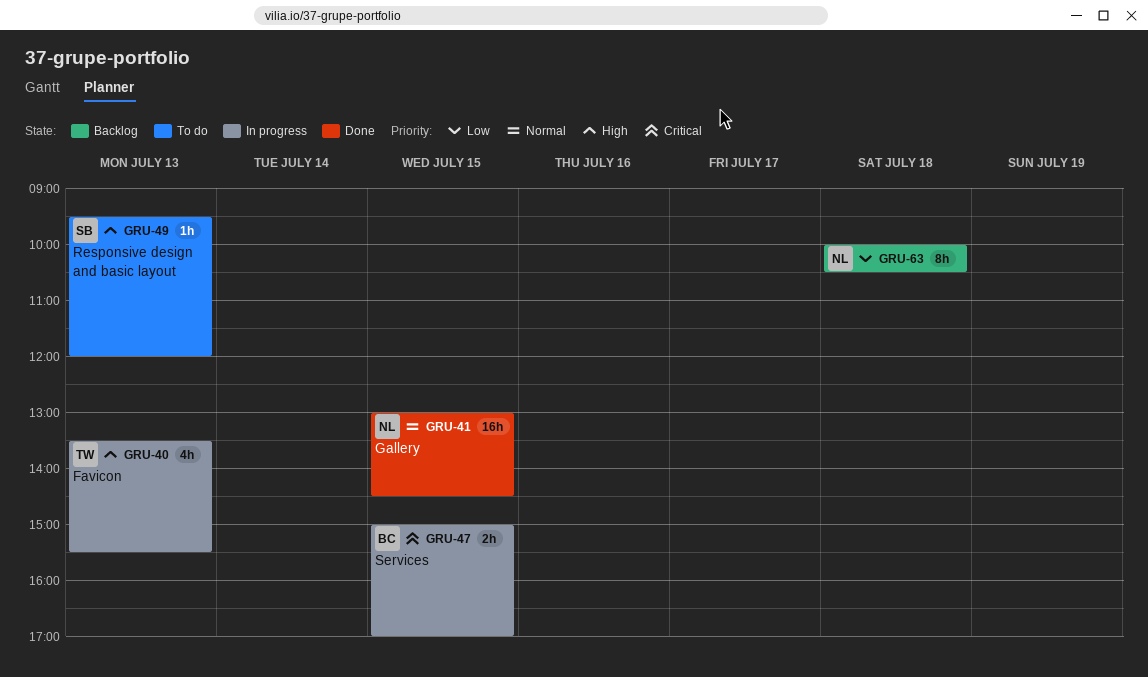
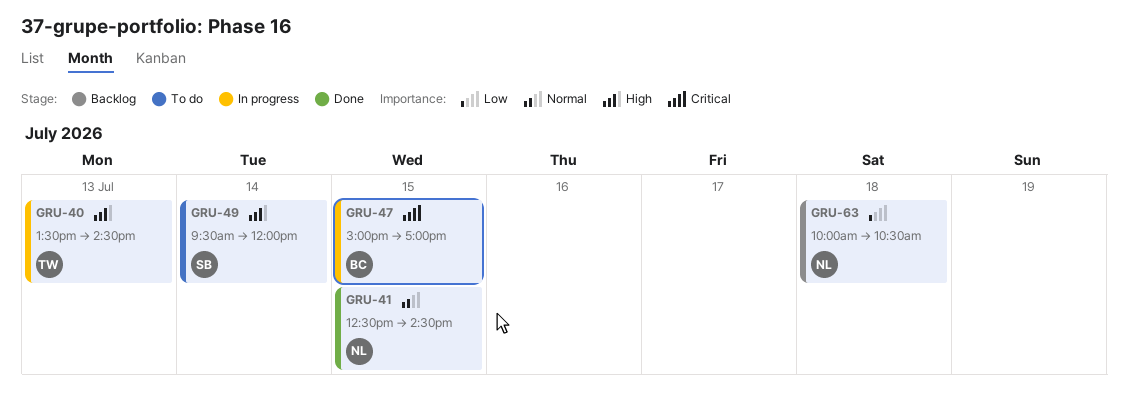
GRU-40, ends: 15:30 -> 14:30
GRU-41, begins: 13:00 -> 12:30
GRU-49, day: Jul 13 -> Jul 14

